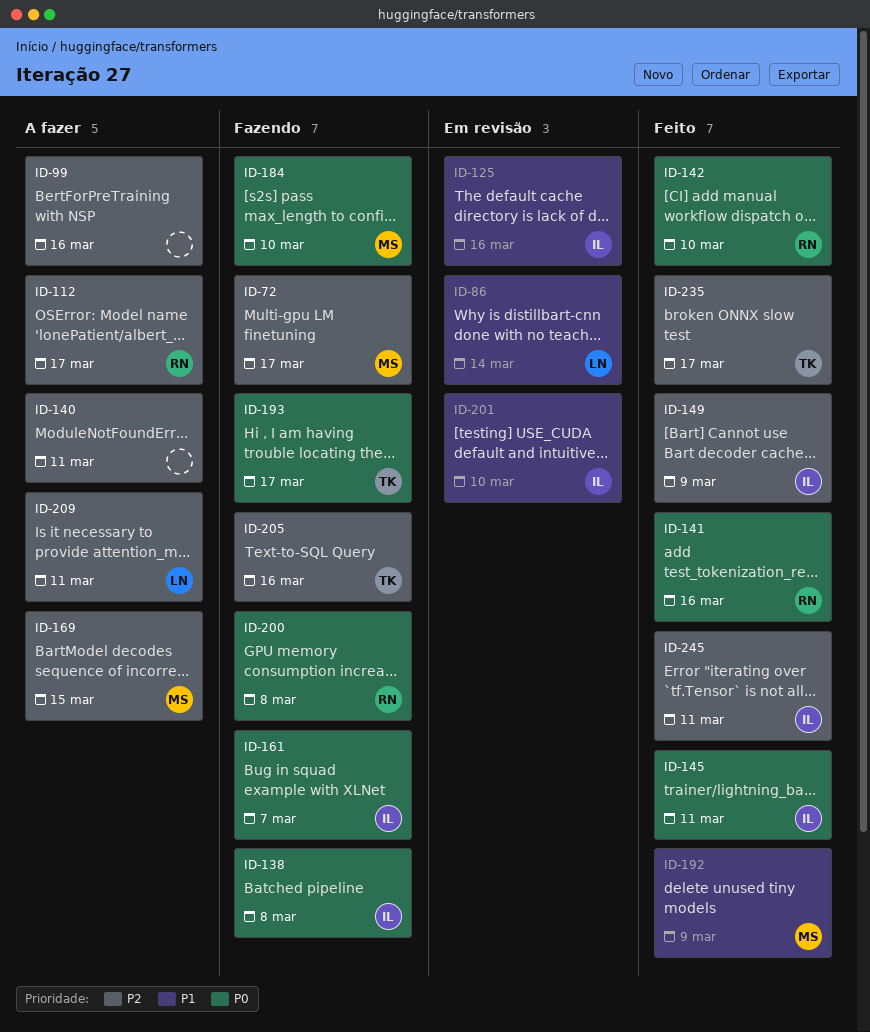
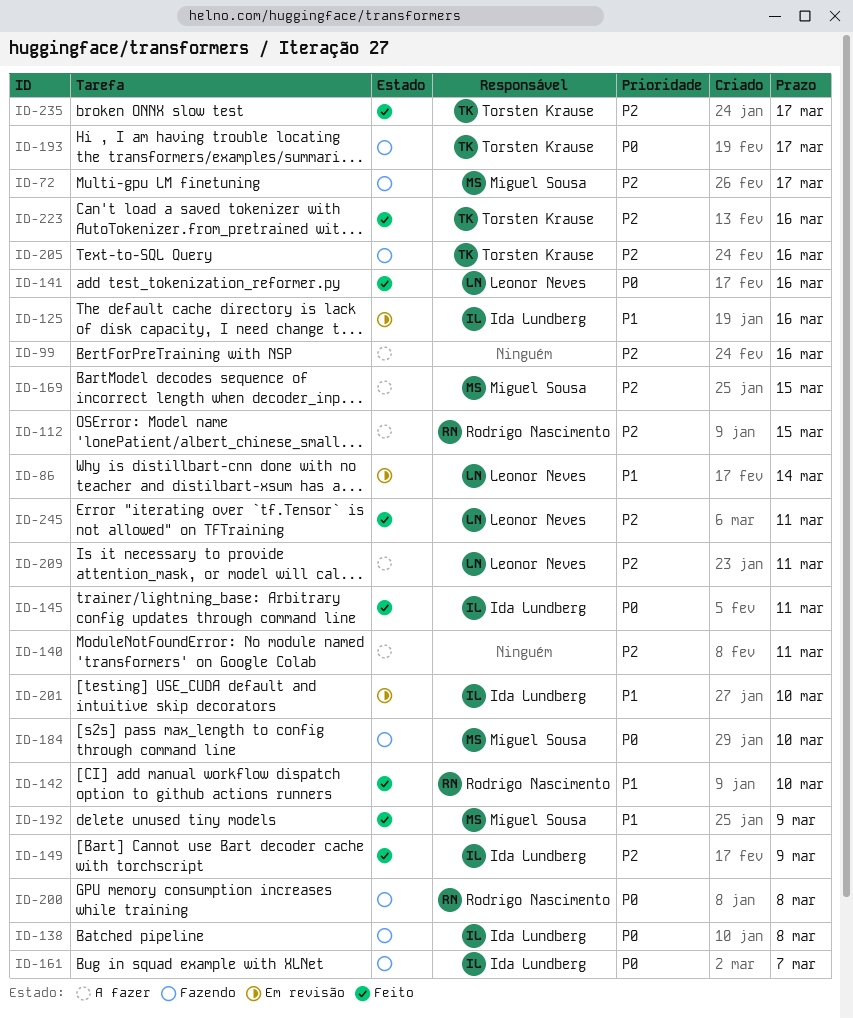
ID-112, due: Mar 17 -> Mar 15
ID-141, owner: Rodrigo Nascimento -> Leonor Neves
ID-142, priority: P0 -> P1
ID-223: none -> present
ID-245, owner: Ida Lundberg -> Leonor Neves

